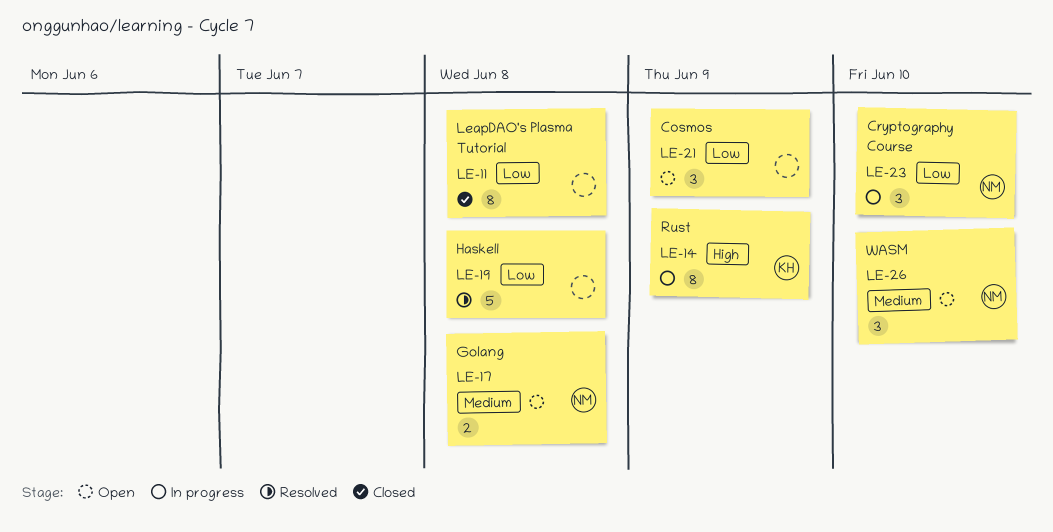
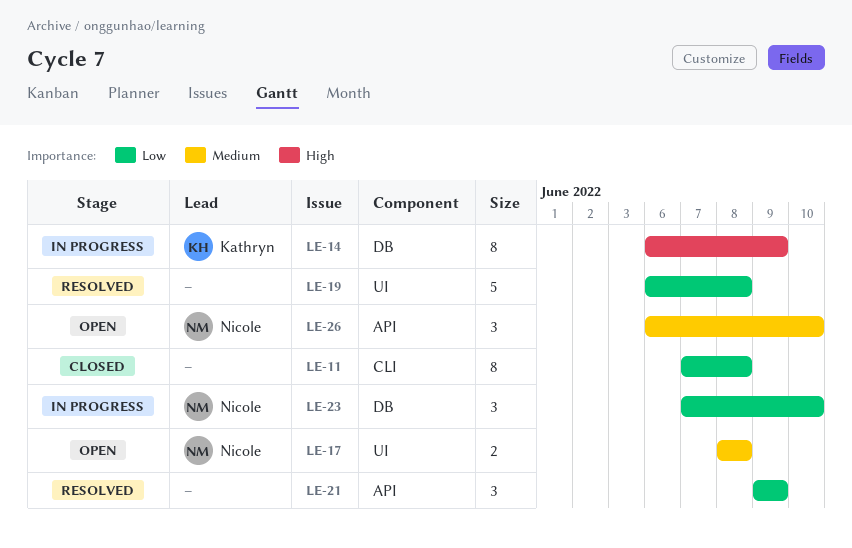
LE-21, status: Open -> Resolved

